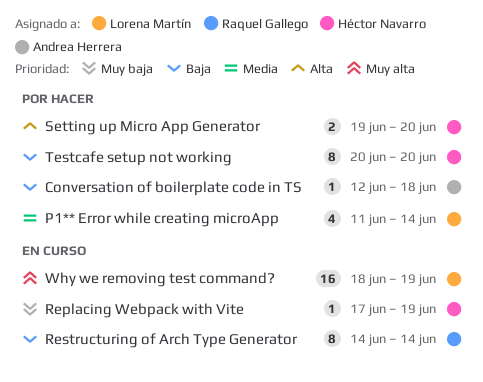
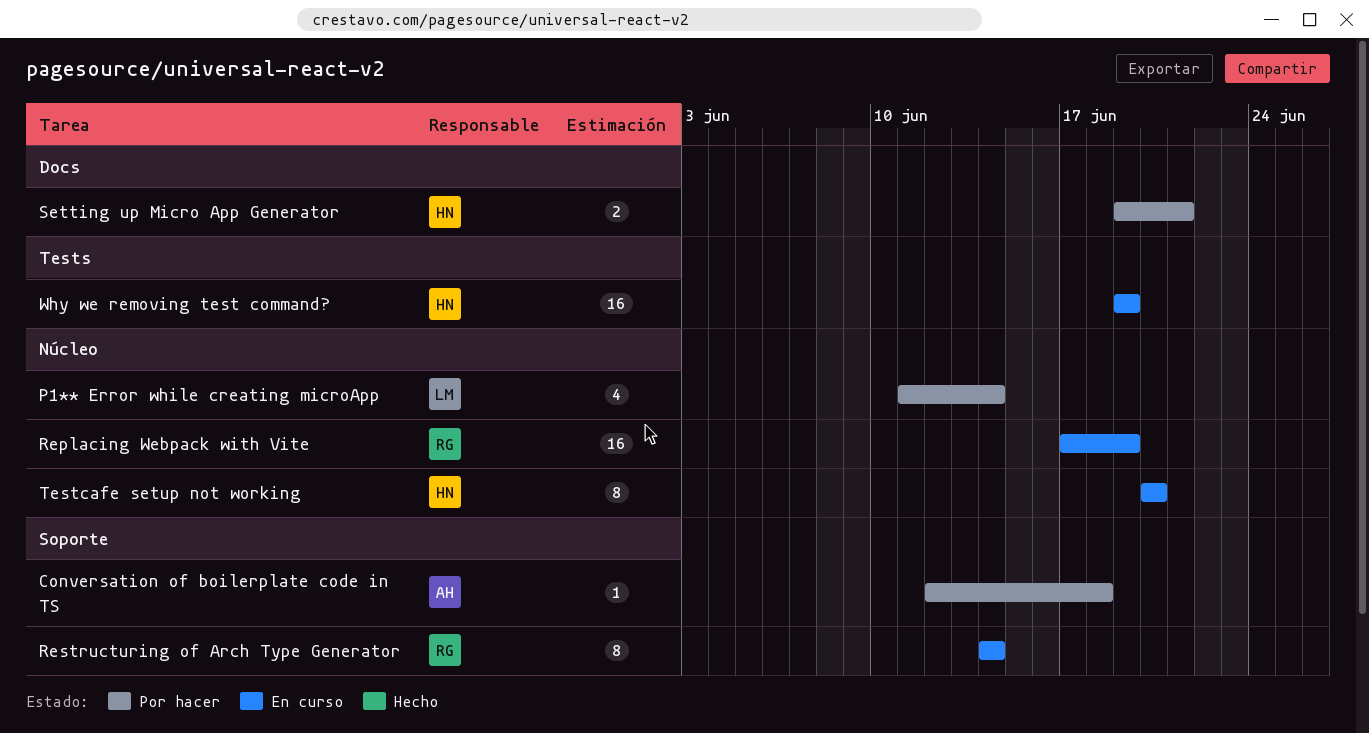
Replacing Webpack with Vite, owner: Héctor Navarro -> Raquel Gallego
Replacing Webpack with Vite, estimate: 1 -> 16
Setting up Micro App Generator, due: Jun 20 -> Jun 21
Testcafe setup not working, status: Por hacer -> En curso
Why we removing test command?, owner: Lorena Martín -> Héctor Navarro
Why we removing test command?, start: Jun 18 -> Jun 19

